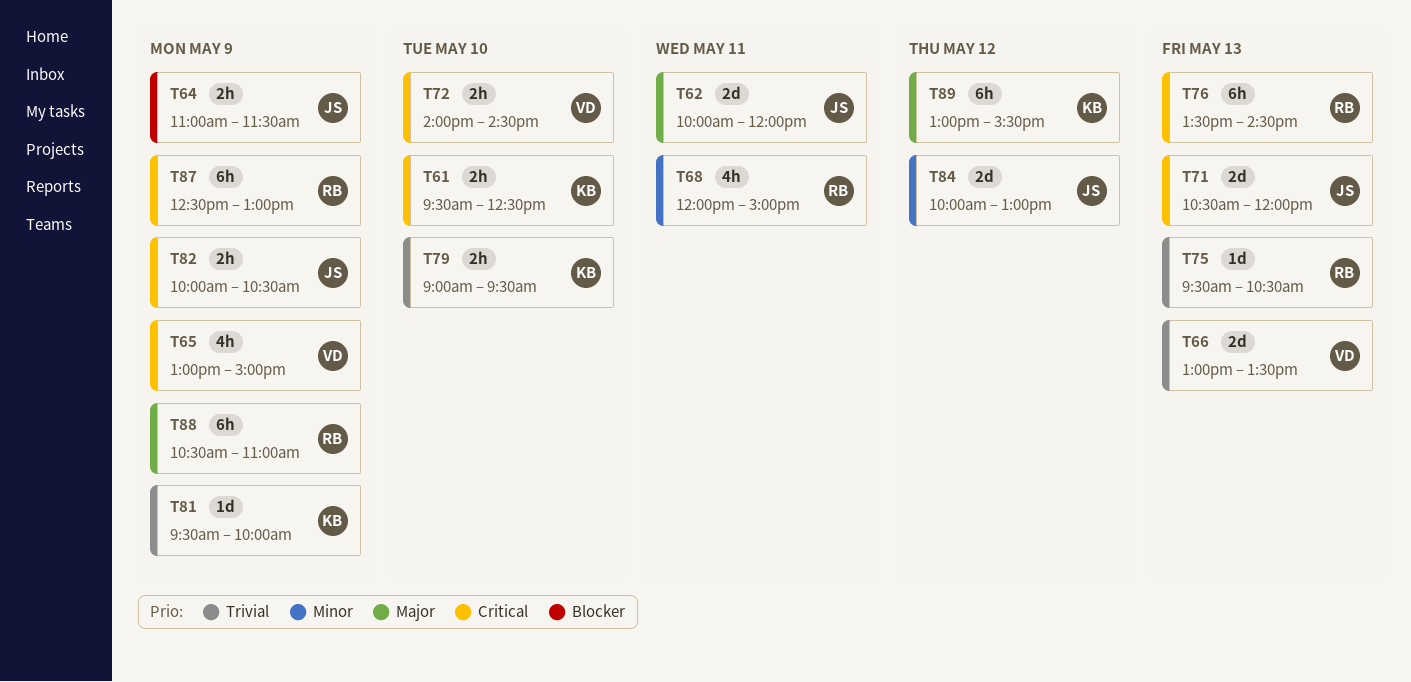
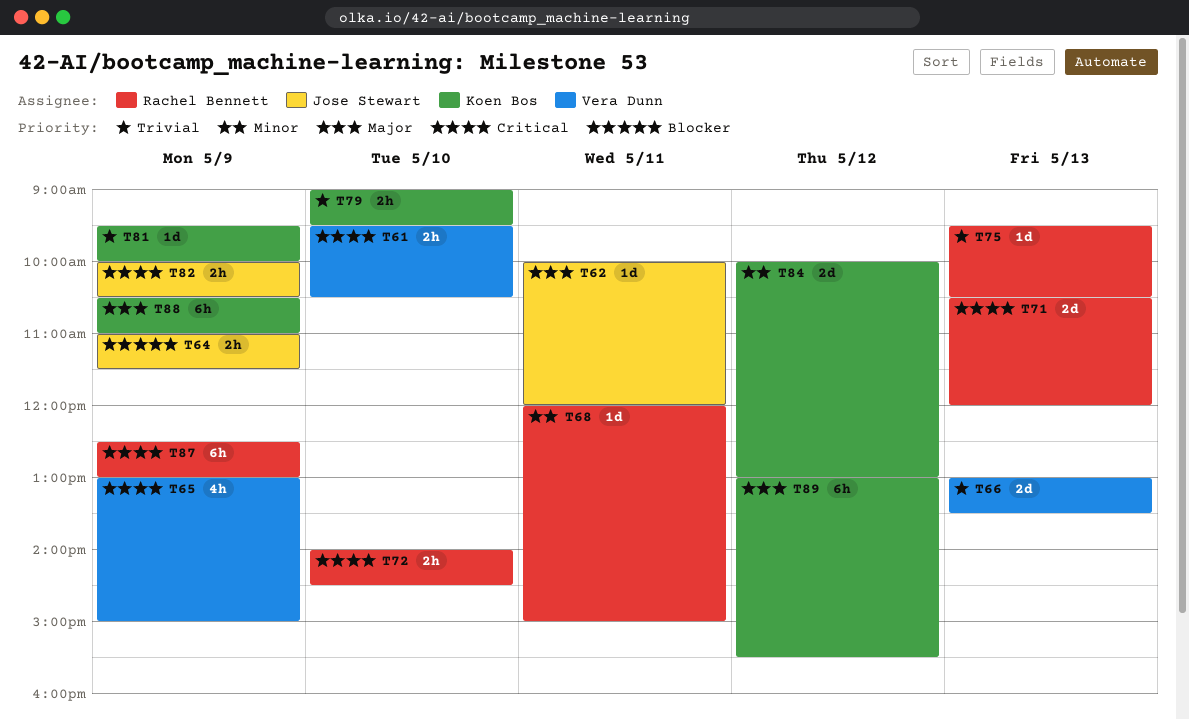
T61, owner: Koen Bos -> Vera Dunn
T61, ends: 12:30 -> 10:30
T62, estimate: 2d -> 1d
T68, estimate: 4h -> 1d
T71, owner: Jose Stewart -> Rachel Bennett
T72, owner: Vera Dunn -> Rachel Bennett
T76: present -> none
T84, owner: Jose Stewart -> Koen Bos
T88, owner: Rachel Bennett -> Koen Bos

